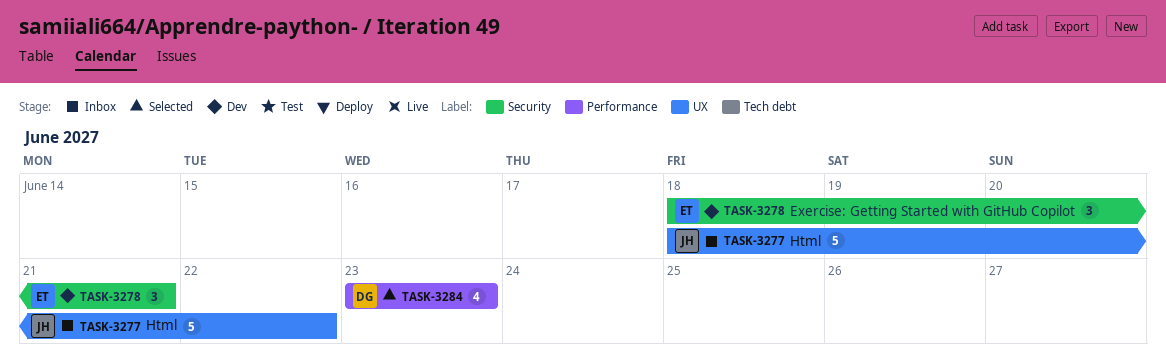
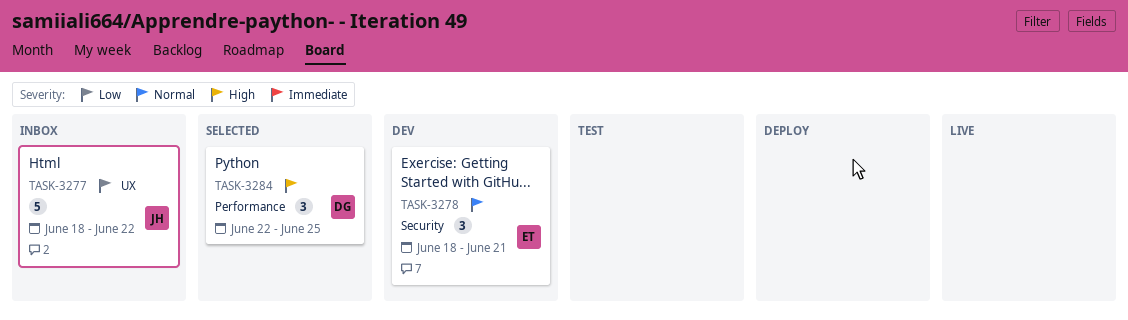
TASK-3284, estimate: 4 -> 3
TASK-3284, start: Jun 23 -> Jun 22
TASK-3284, due: Jun 23 -> Jun 25

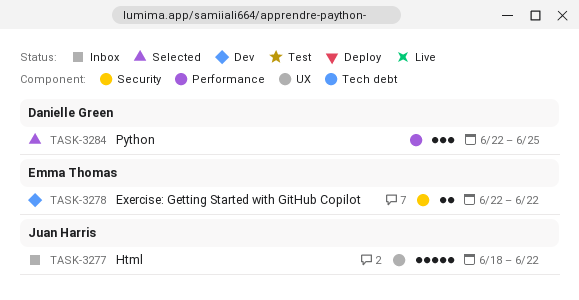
TASK-3278, estimate: 3 -> 2
TASK-3278, start: Jun 18 -> Jun 22
TASK-3278, due: Jun 21 -> Jun 22

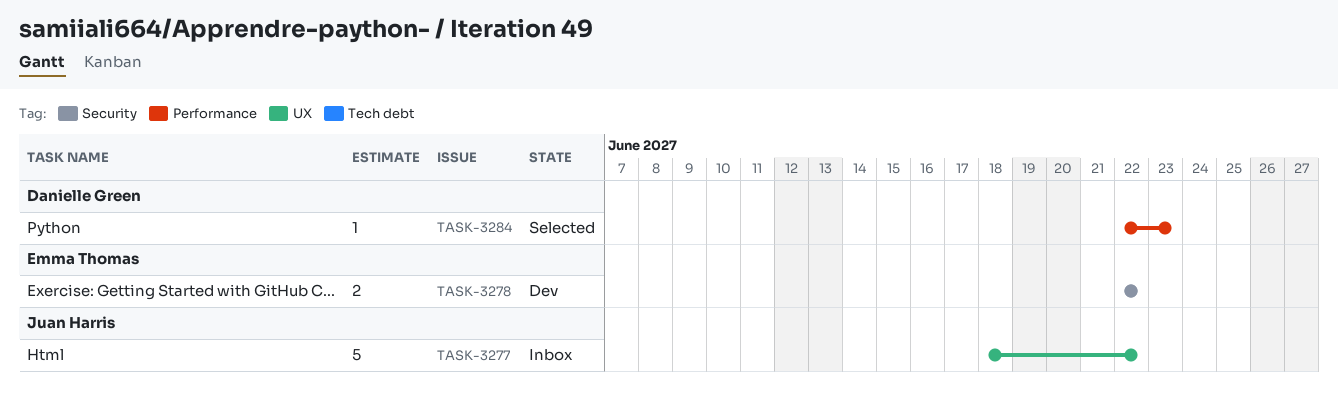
TASK-3284, estimate: 3 -> 1
TASK-3284, due: Jun 25 -> Jun 23

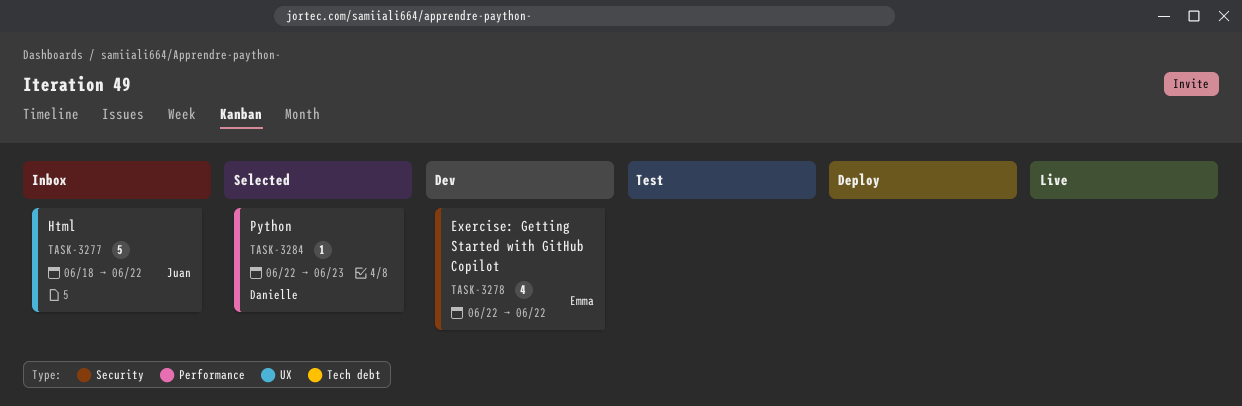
TASK-3278, estimate: 2 -> 4

